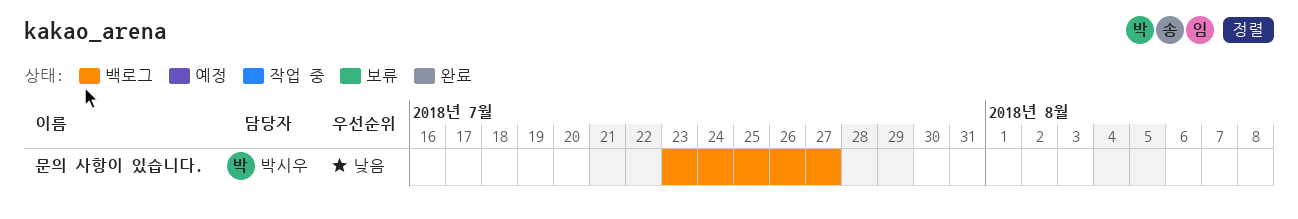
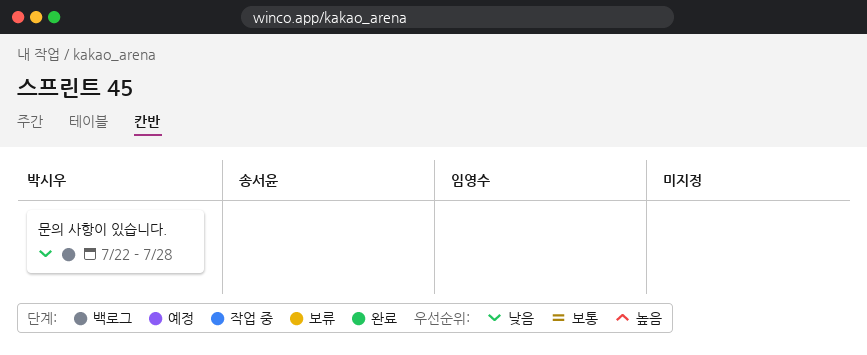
문의 사항이 있습니다., start: Jul 23 -> Jul 22
문의 사항이 있습니다., due: Jul 27 -> Jul 28

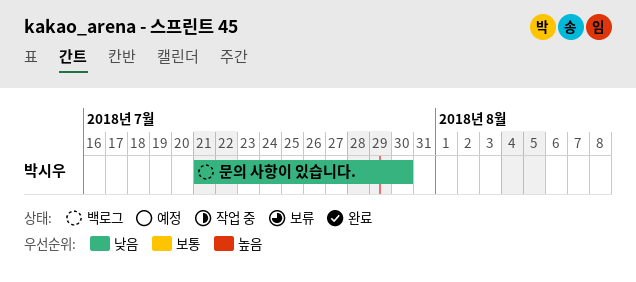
문의 사항이 있습니다., start: Jul 22 -> Jul 21
문의 사항이 있습니다., due: Jul 28 -> Jul 30

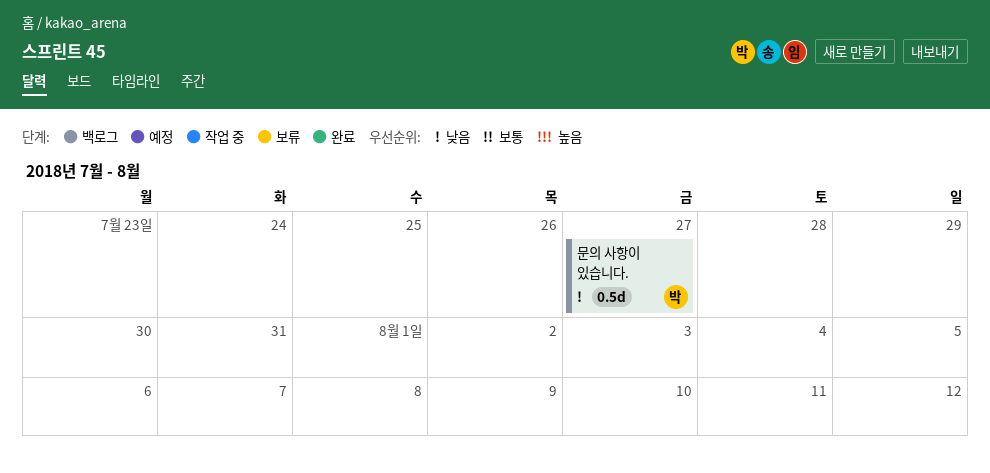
문의 사항이 있습니다., due: Jul 30 -> Jul 27

